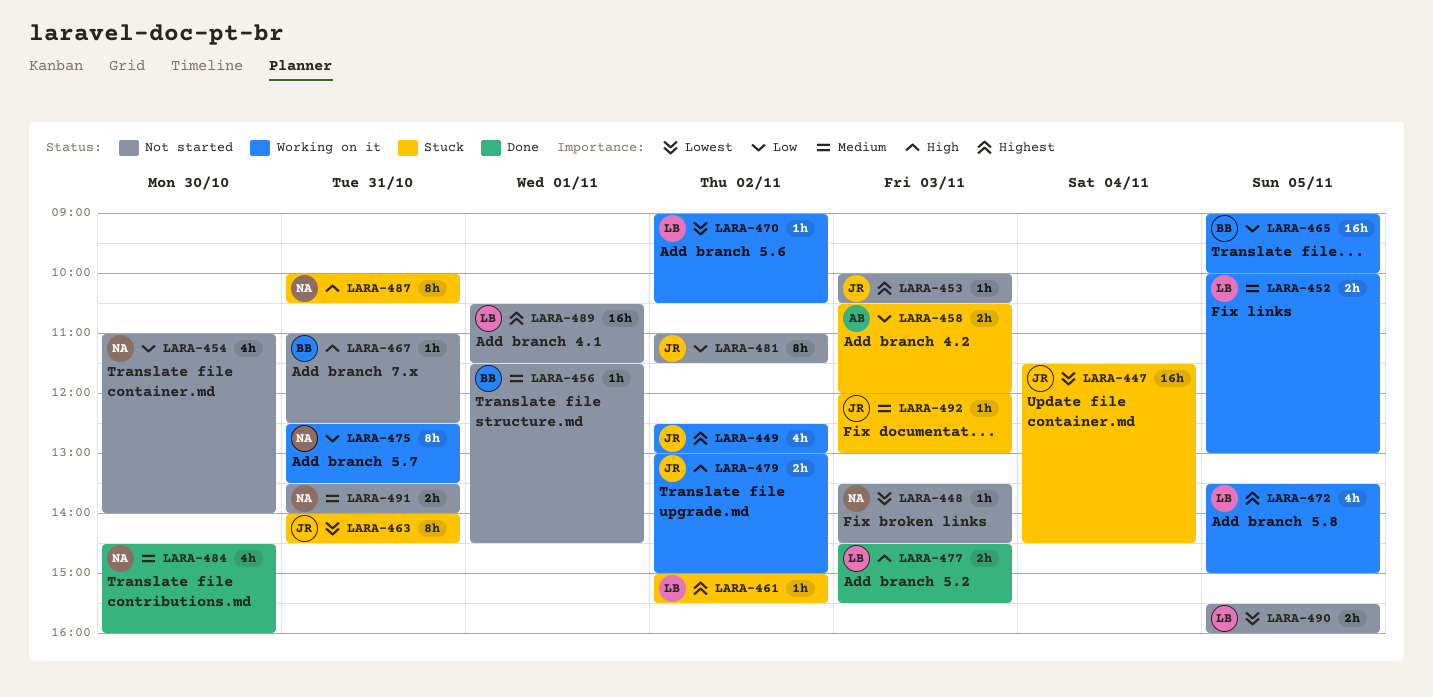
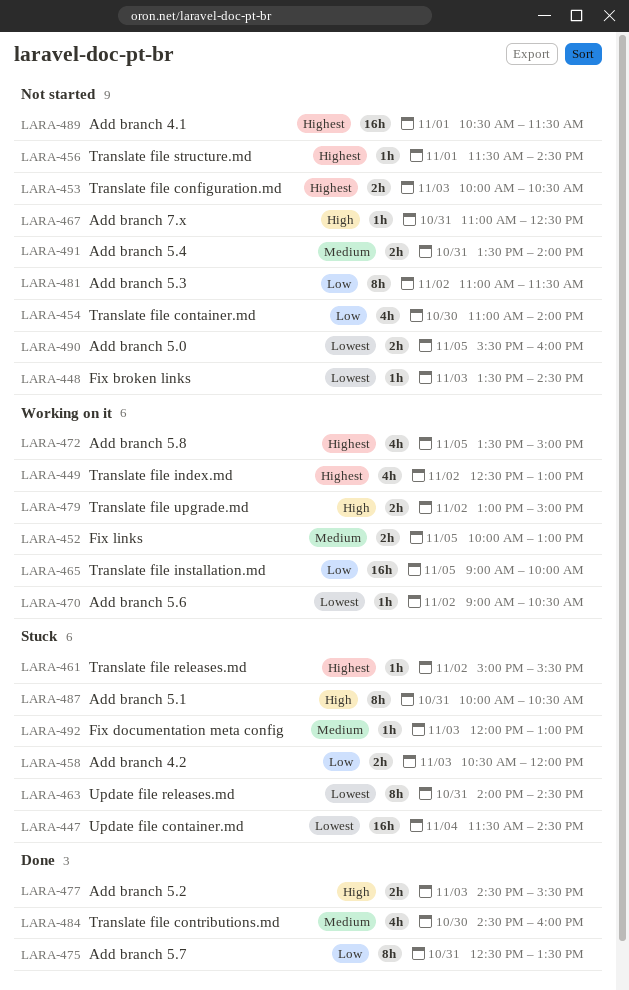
LARA-453, estimate: 1h -> 2h
LARA-456, priority: Medium -> Highest
LARA-475, status: Working on it -> Done

